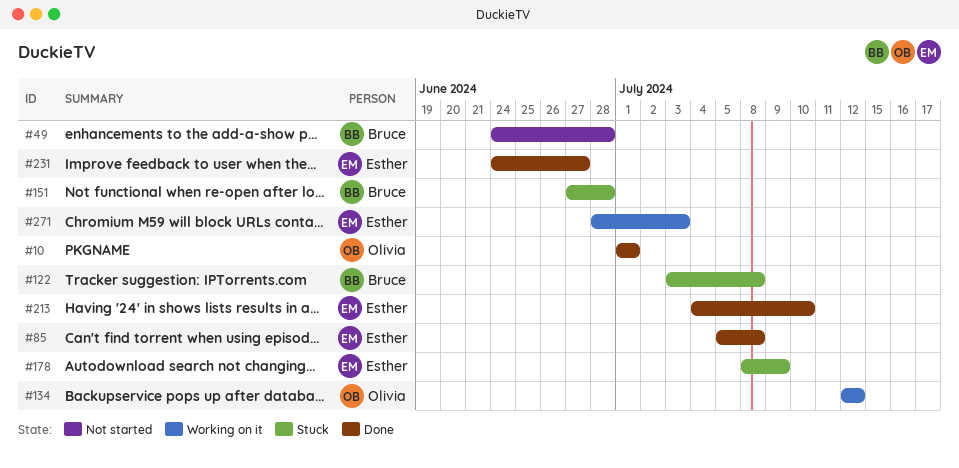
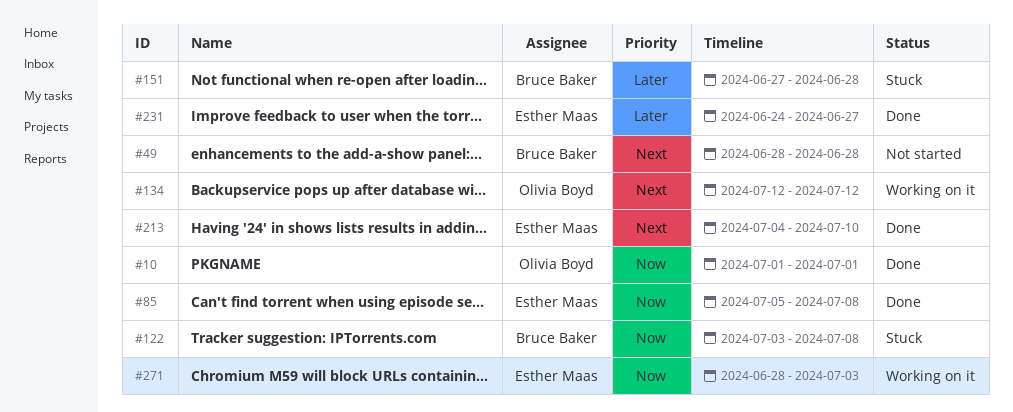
#49, start: Jun 24 -> Jun 28
#178: present -> none

